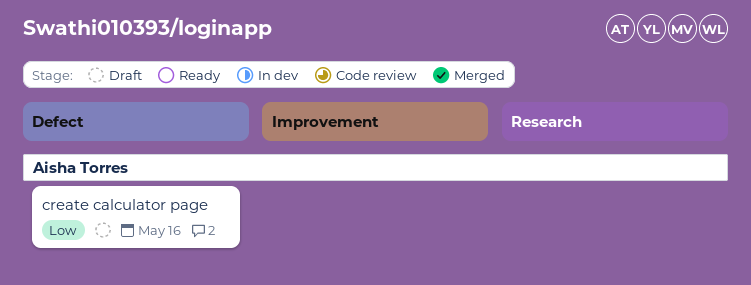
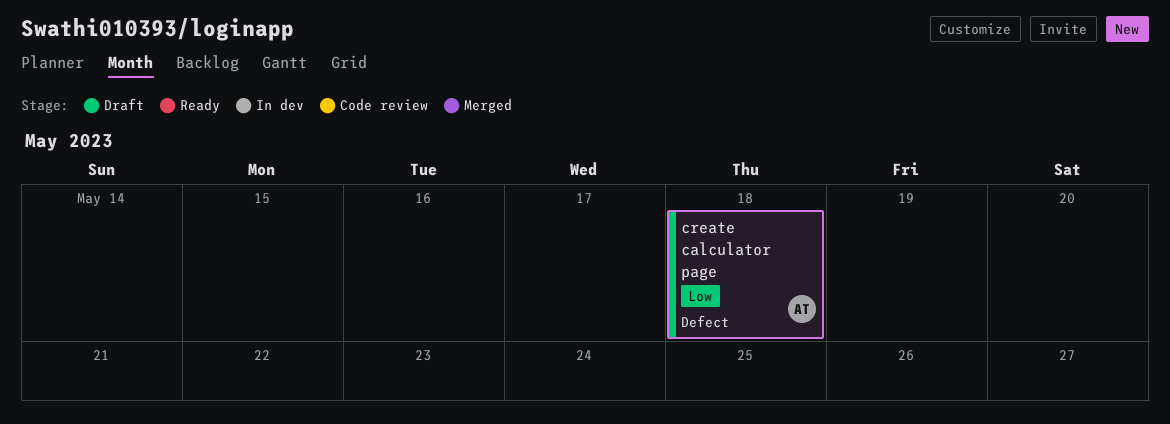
create calculator page, due: May 16 -> May 18

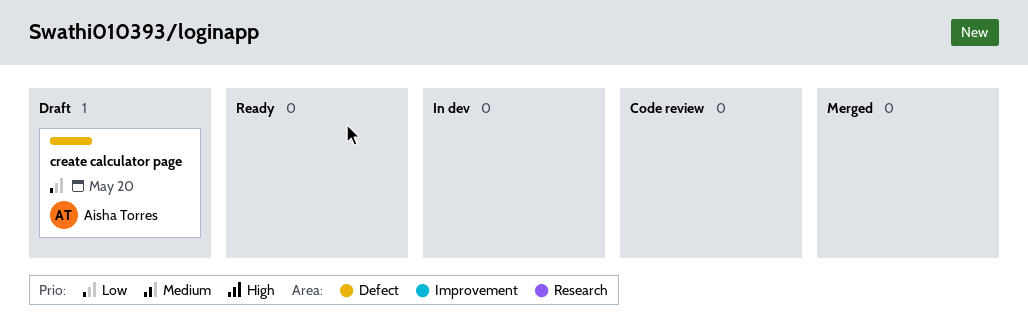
create calculator page, due: May 18 -> May 20

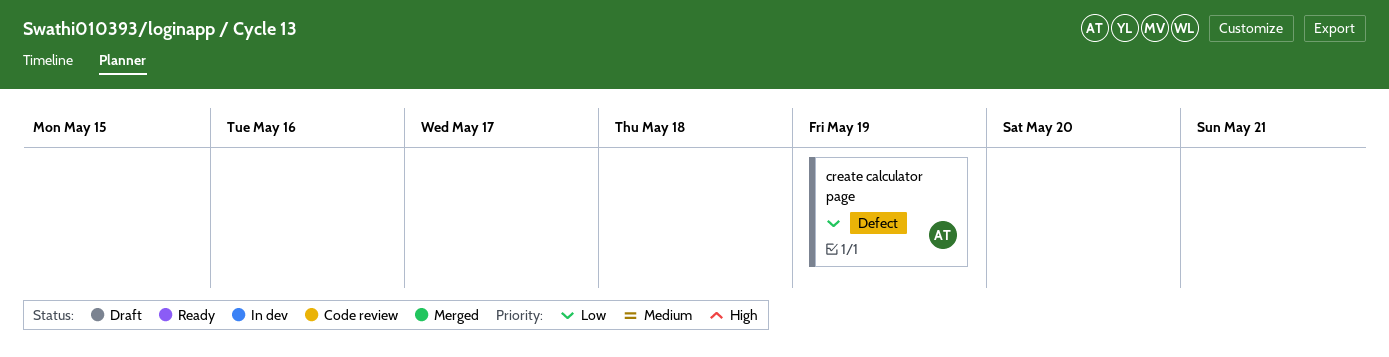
create calculator page, due: May 20 -> May 19

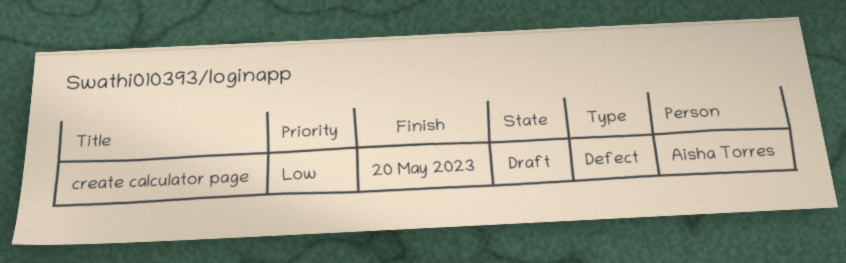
create calculator page, due: May 19 -> May 20

